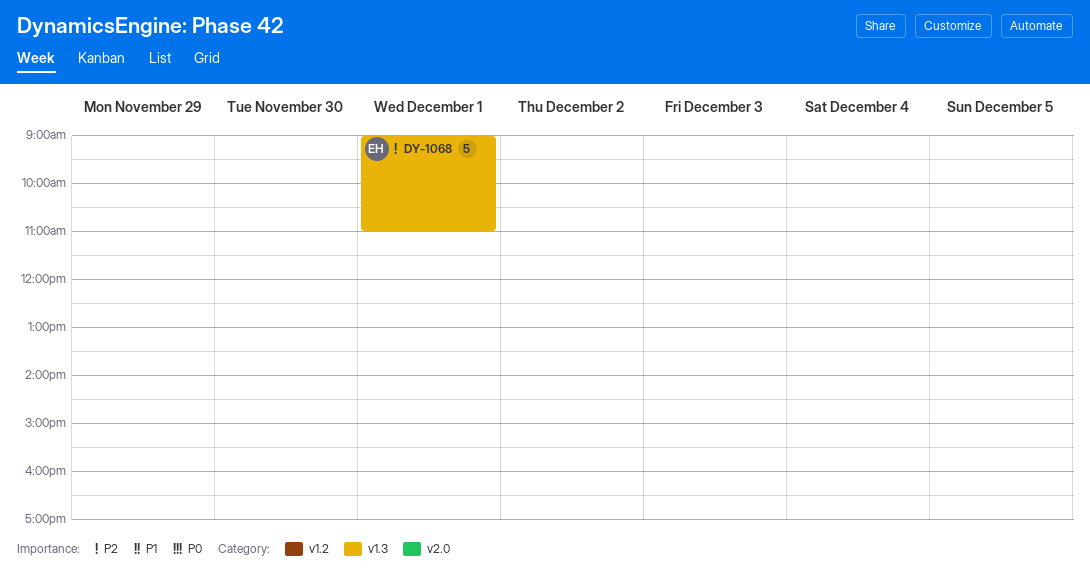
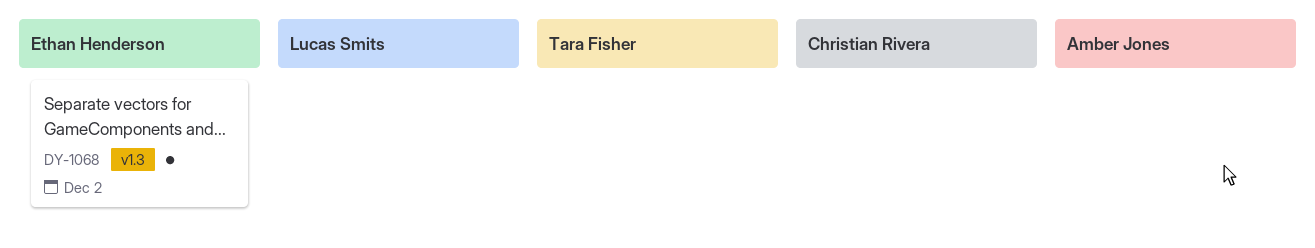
DY-1068, estimate: 5 -> 1
DY-1068, day: Dec 1 -> Dec 2

